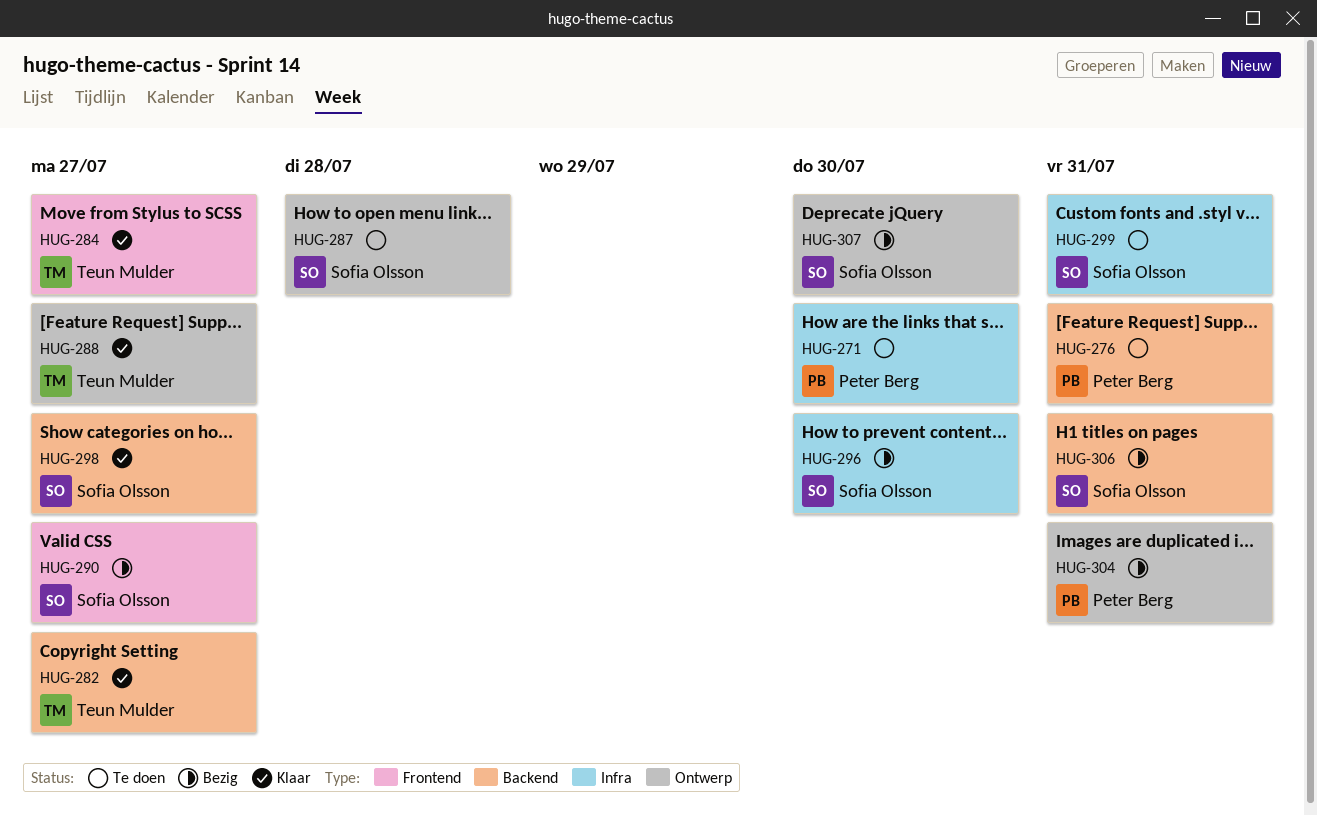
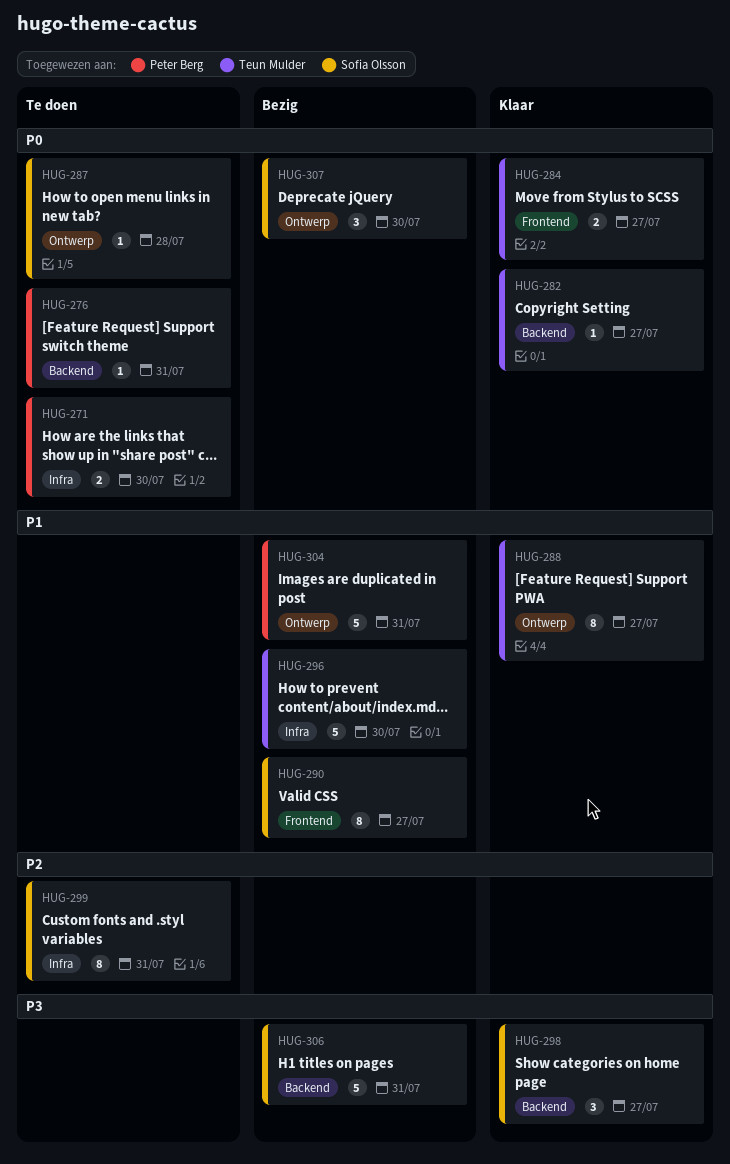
HUG-296, owner: Sofia Olsson -> Teun Mulder

